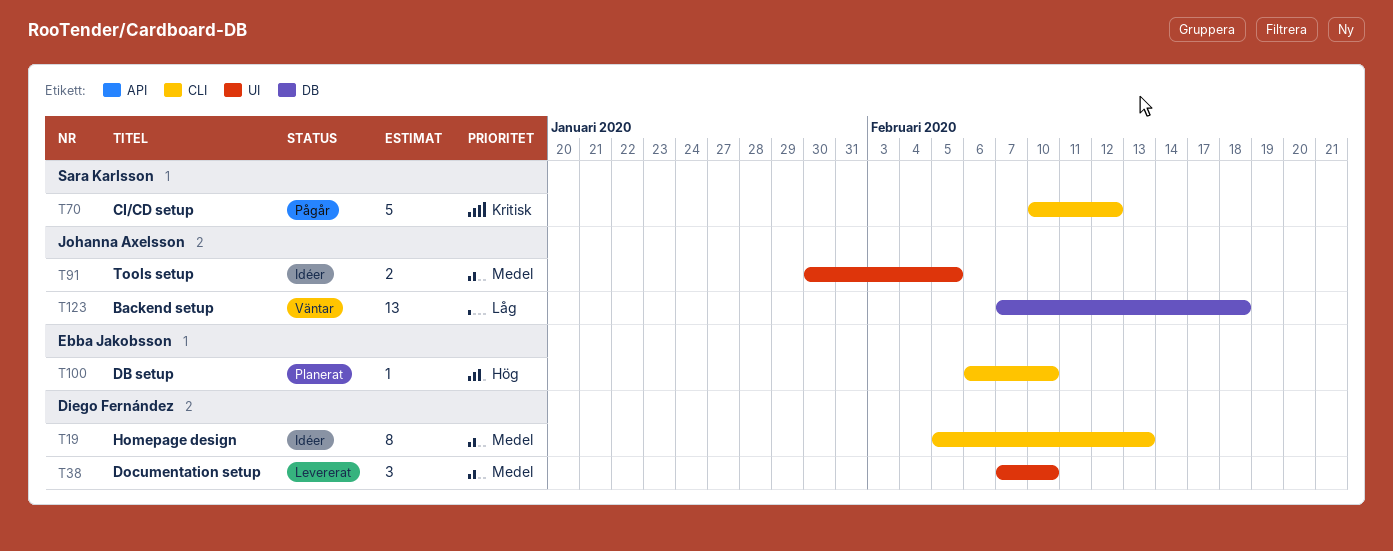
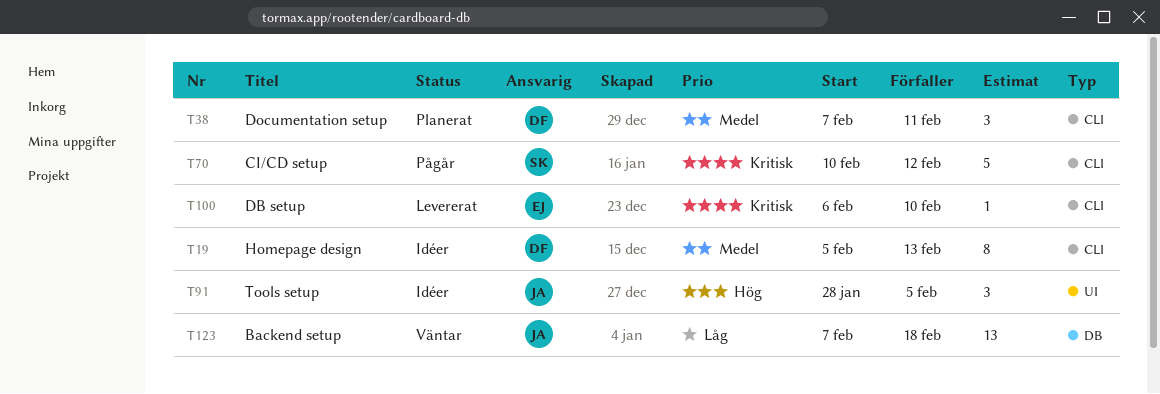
T38, status: Levererat -> Planerat
T38, label: UI -> CLI
T38, due: Feb 10 -> Feb 11
T91, priority: Medel -> Hög
T91, estimate: 2 -> 3
T91, start: Jan 30 -> Jan 28
T100, status: Planerat -> Levererat
T100, priority: Hög -> Kritisk

